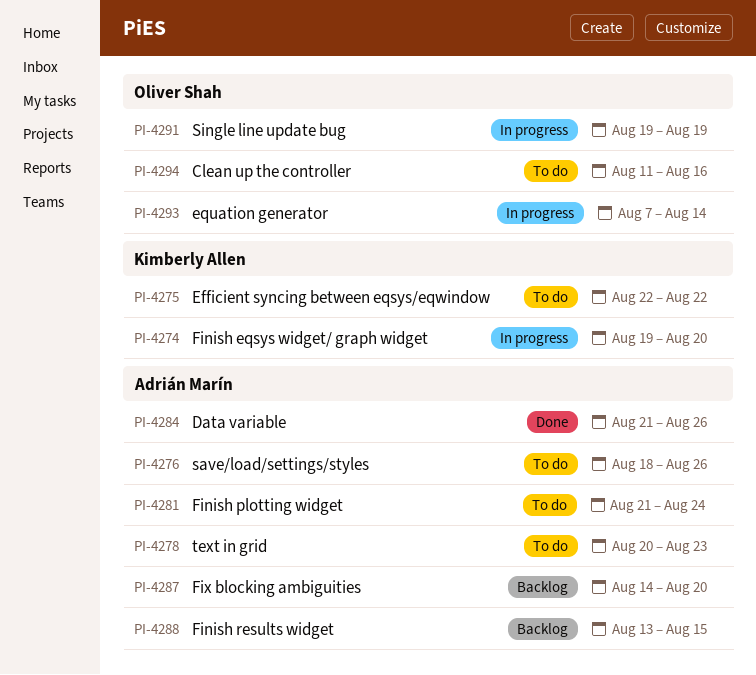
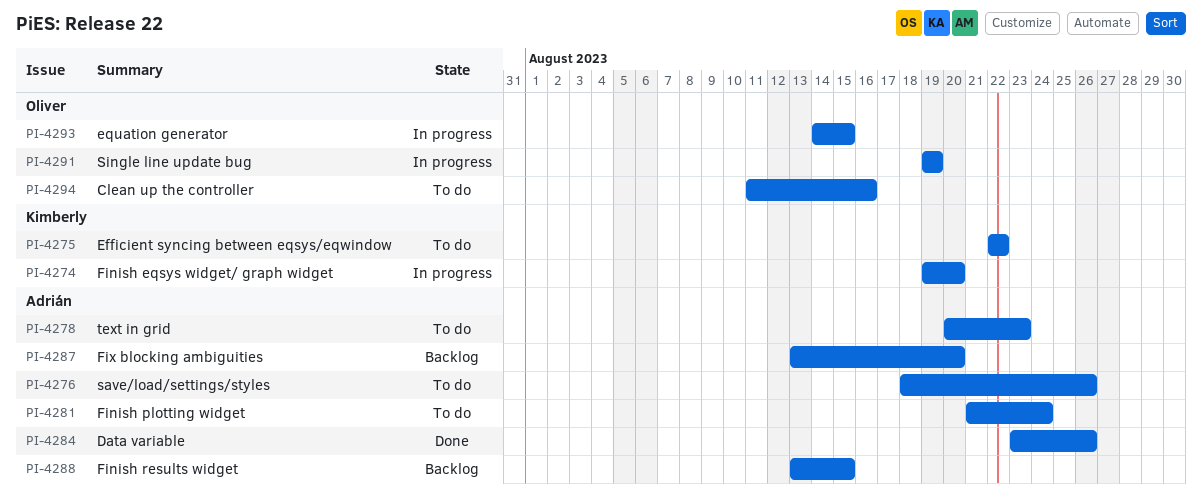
PI-4284, start: Aug 21 -> Aug 23
PI-4287, start: Aug 14 -> Aug 13
PI-4293, start: Aug 7 -> Aug 14
PI-4293, due: Aug 14 -> Aug 15

